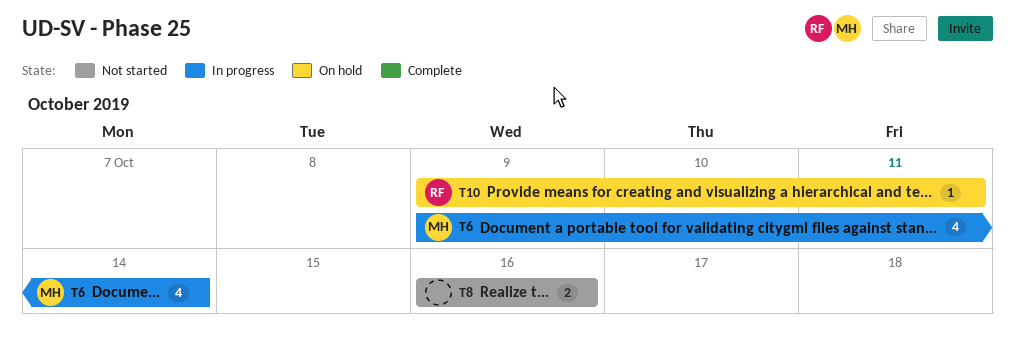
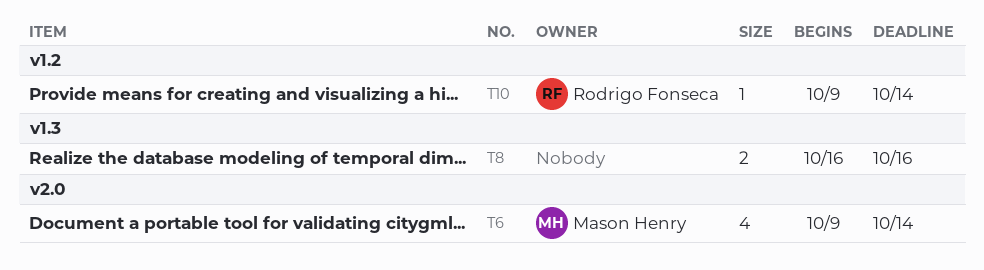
T10, due: Oct 11 -> Oct 14

